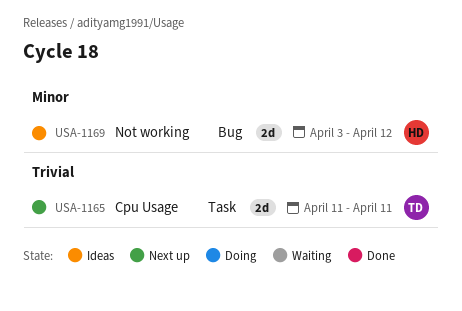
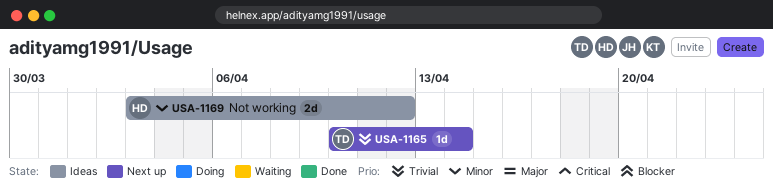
USA-1165, estimate: 2d -> 1d
USA-1165, start: Apr 11 -> Apr 10
USA-1165, due: Apr 11 -> Apr 14

